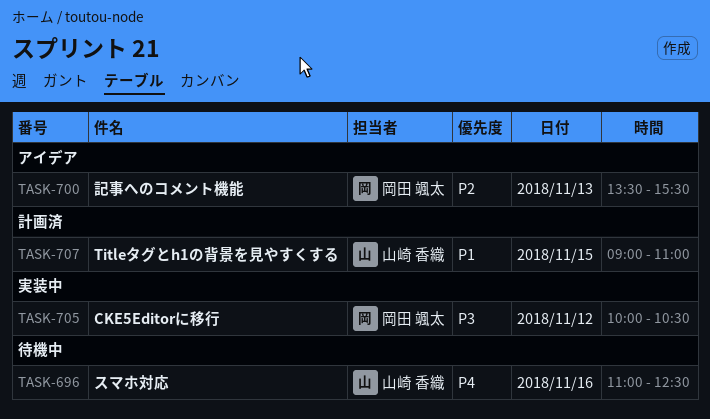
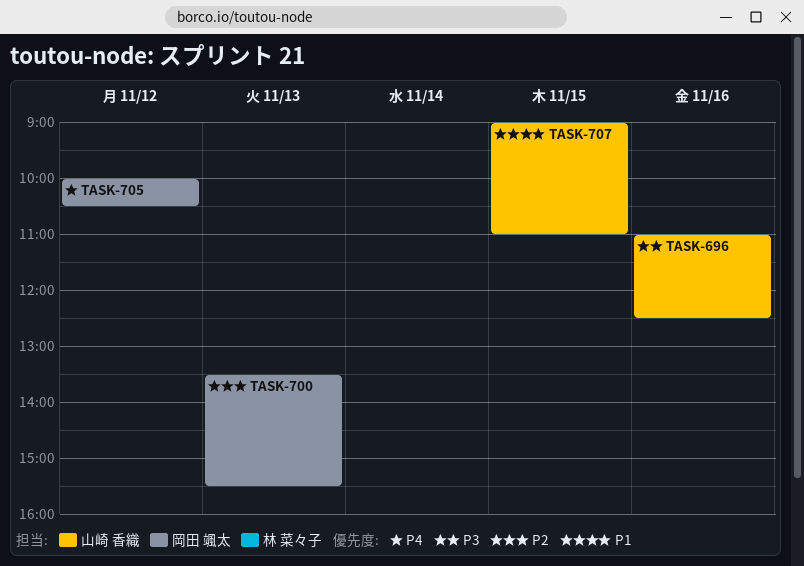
TASK-696, priority: P4 -> P3
TASK-705, priority: P3 -> P4

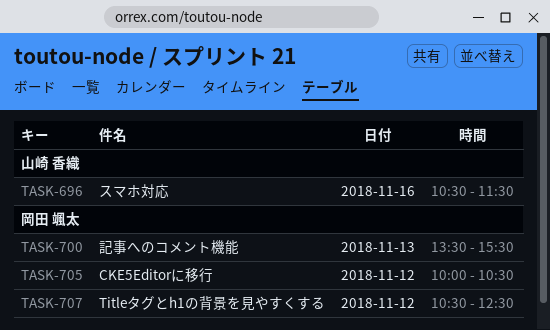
TASK-696, begins: 11:00 -> 10:30
TASK-696, ends: 12:30 -> 11:30
TASK-707, owner: 山崎 香織 -> 岡田 颯太
TASK-707, day: Nov 15 -> Nov 12
TASK-707, begins: 09:00 -> 10:30
TASK-707, ends: 11:00 -> 12:30

